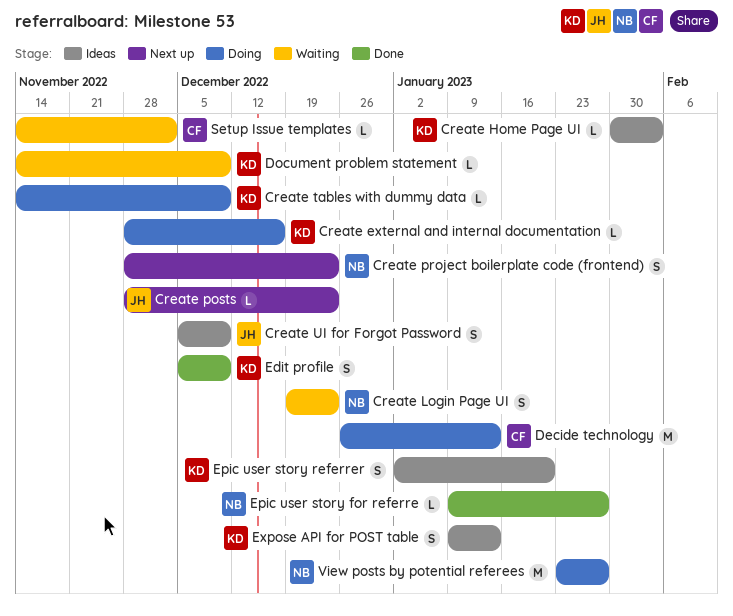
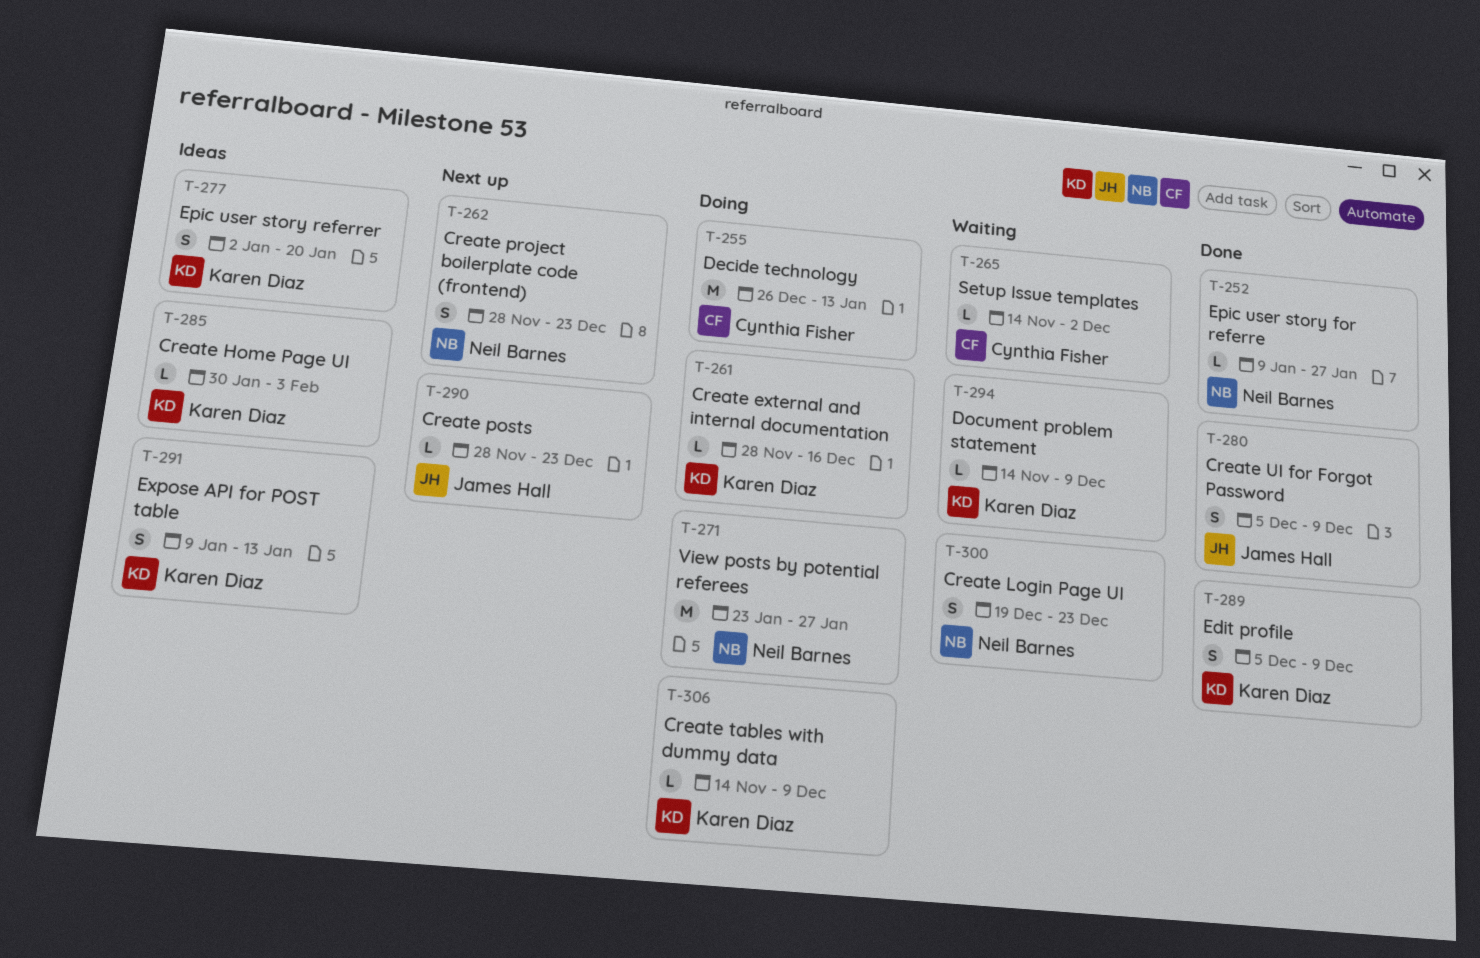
Create UI for Forgot Password, status: Ideas -> Done

